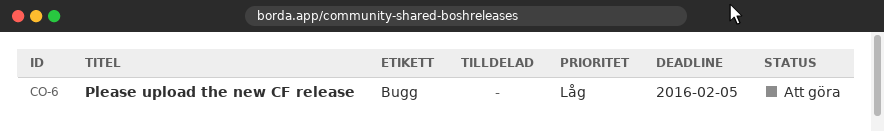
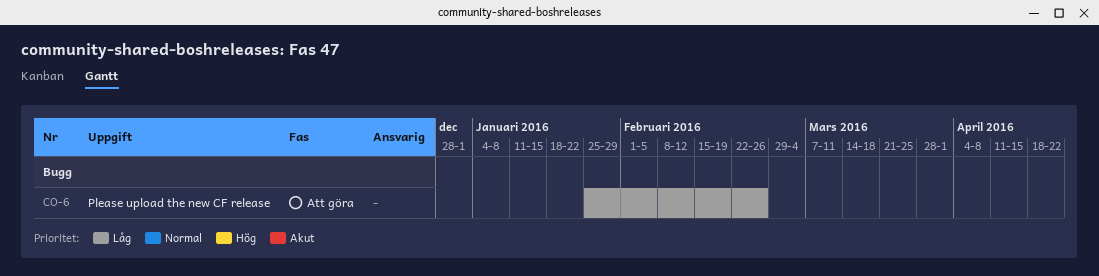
CO-6, due: Feb 5 -> Feb 26

